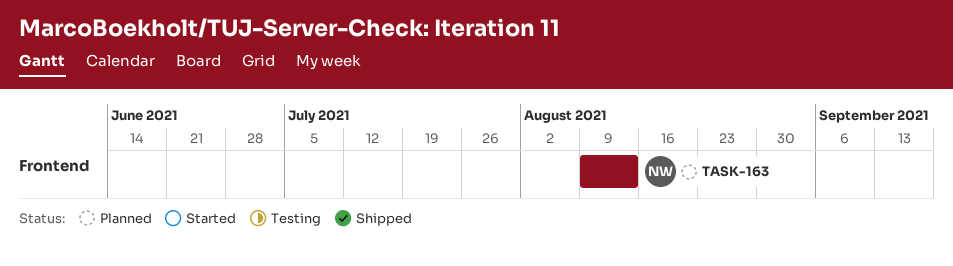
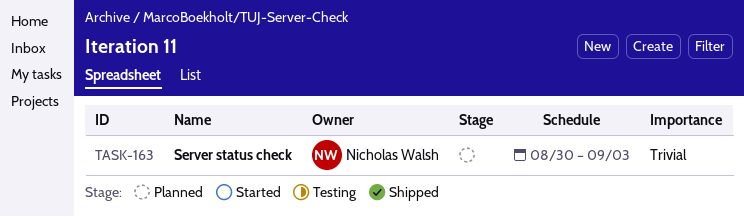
TASK-163, start: Aug 9 -> Aug 30
TASK-163, due: Aug 13 -> Sep 3

